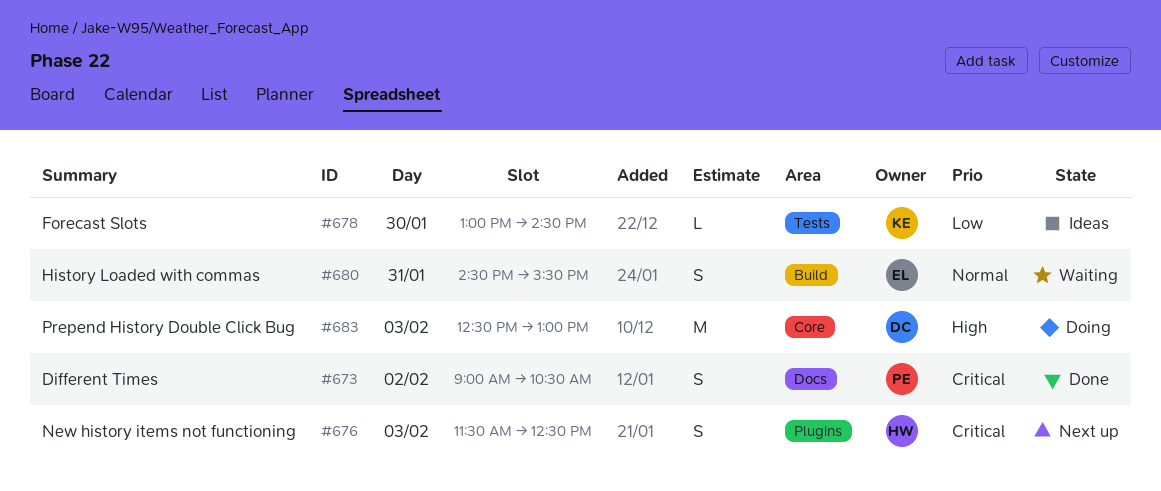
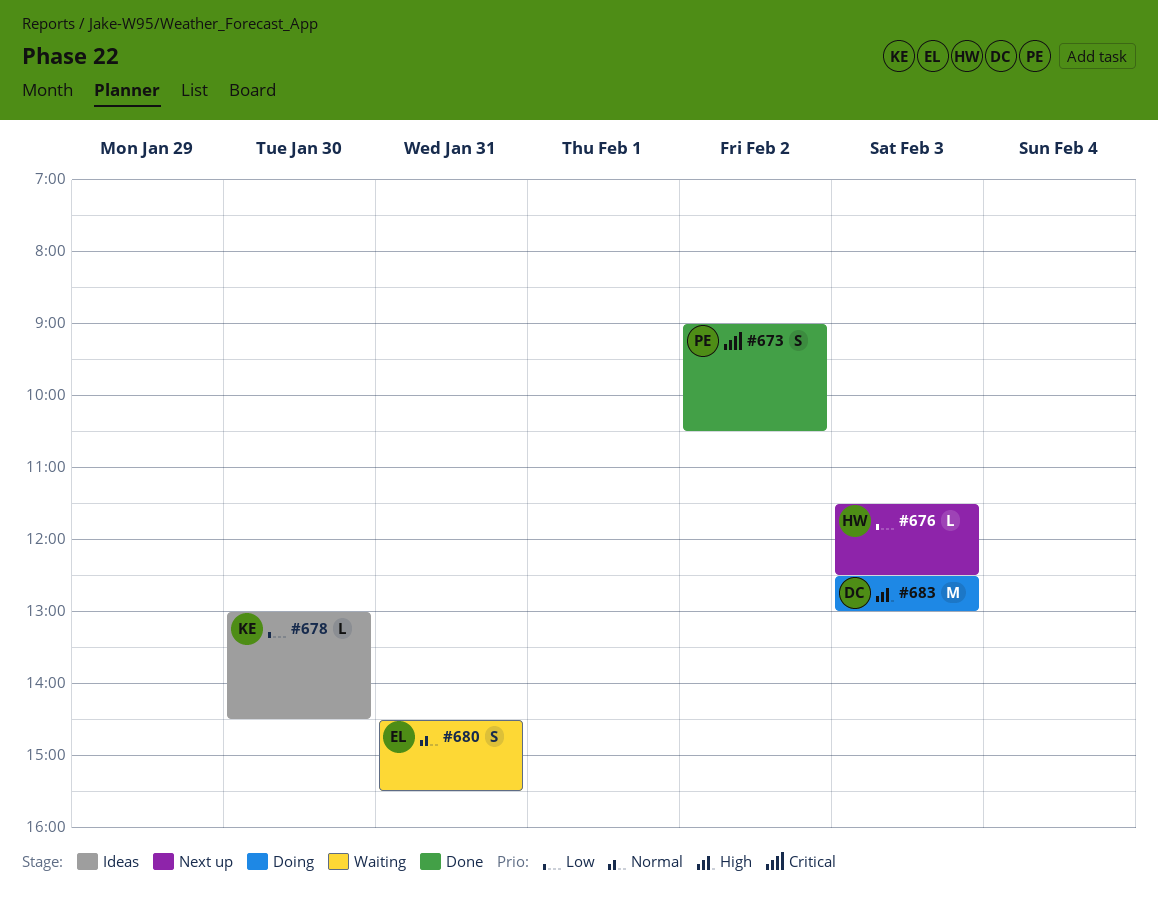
#676, priority: Critical -> Low
#676, estimate: S -> L

